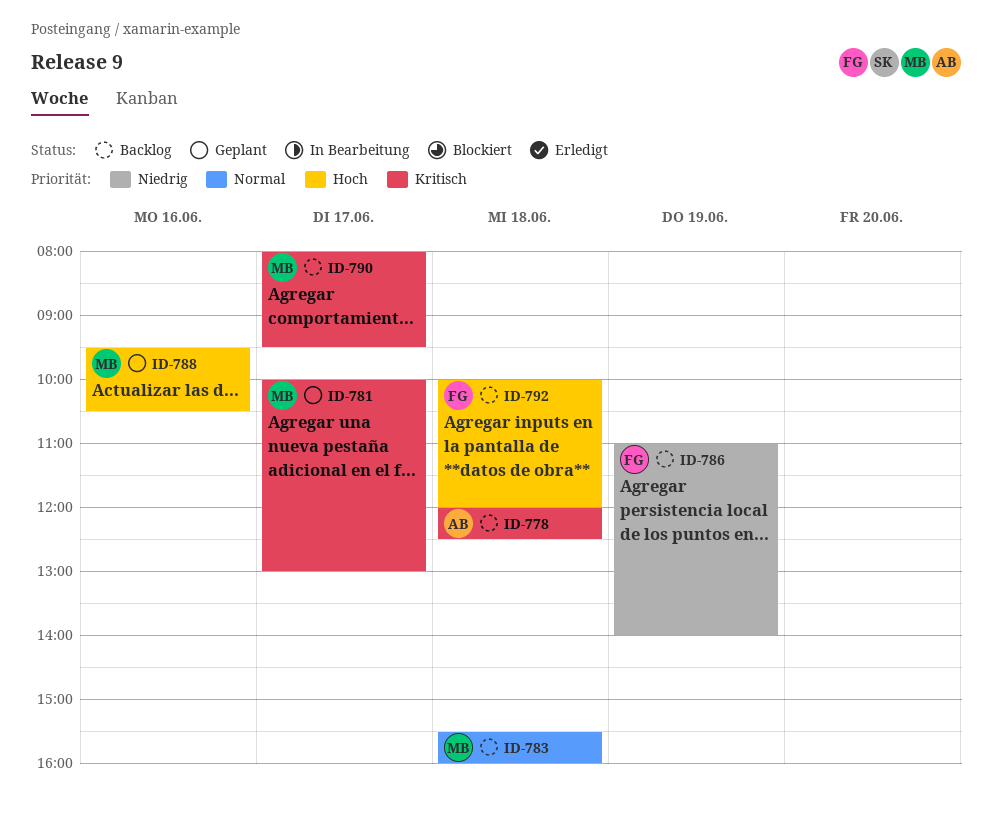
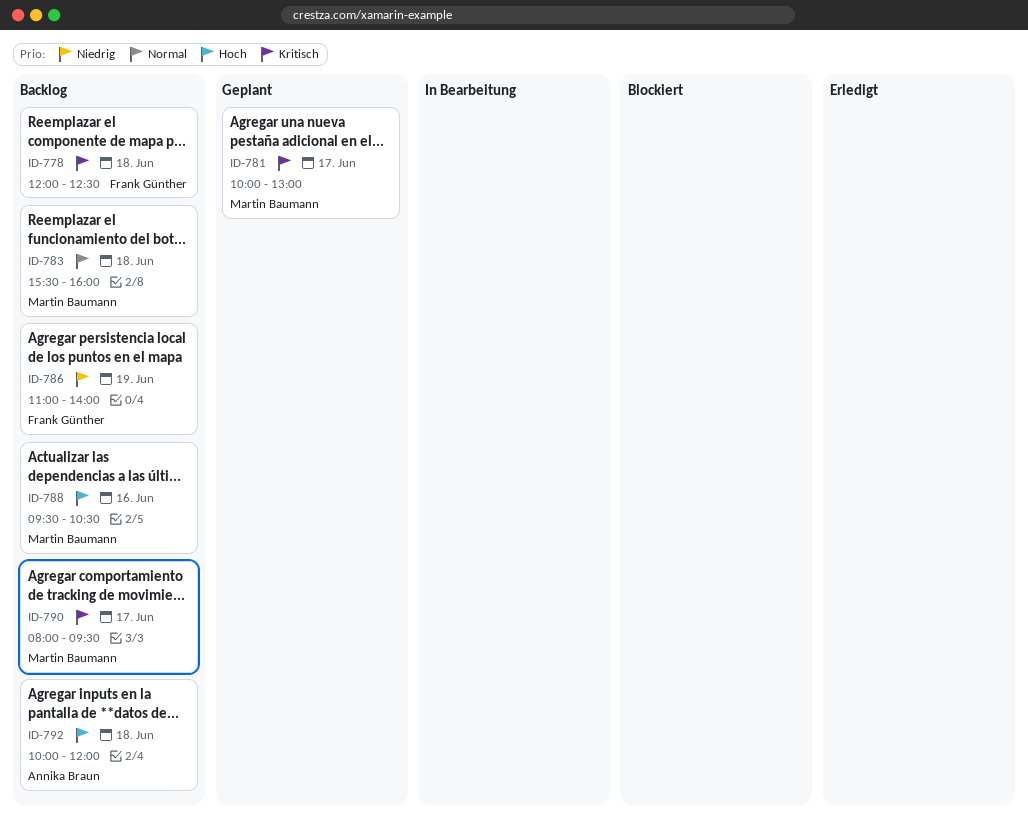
ID-778, owner: Annika Braun -> Frank Günther
ID-788, status: Geplant -> Backlog
ID-792, owner: Frank Günther -> Annika Braun

